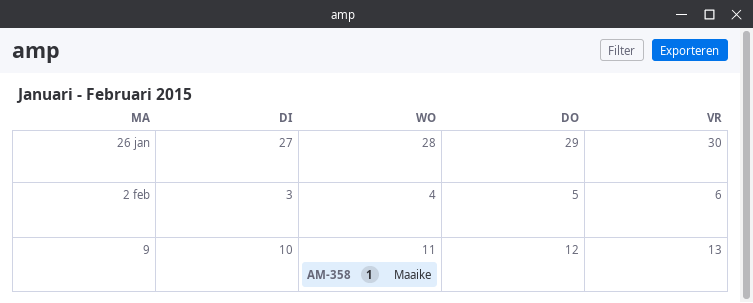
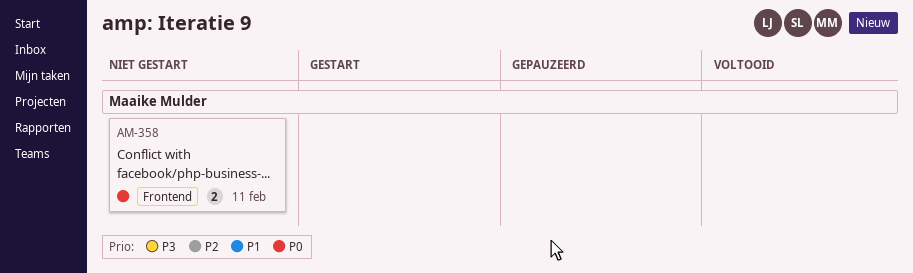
AM-358, estimate: 1 -> 2

